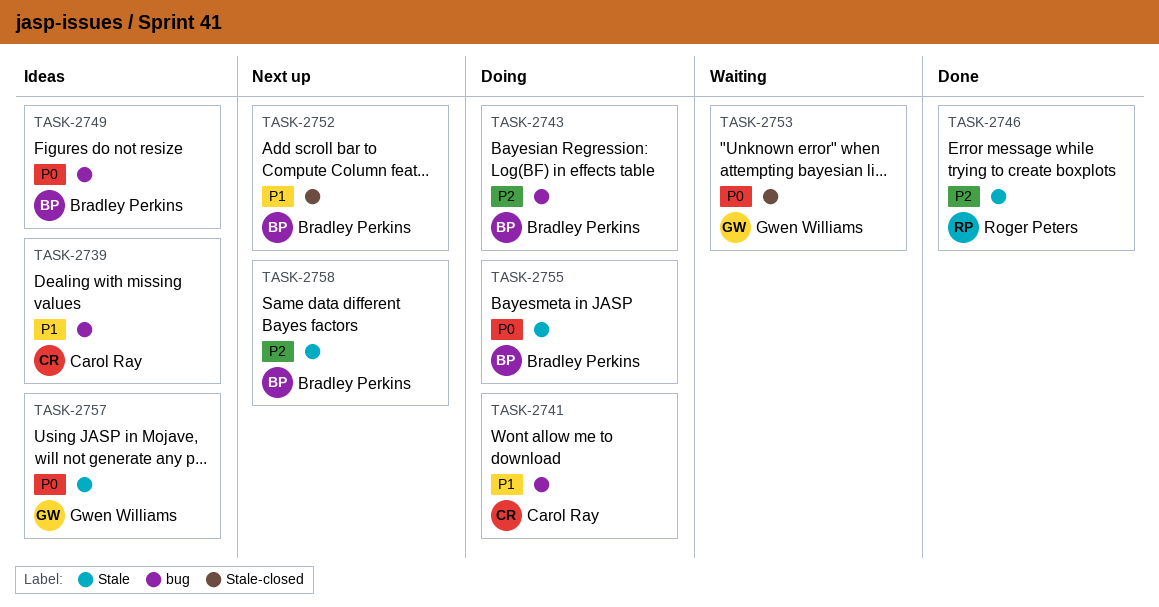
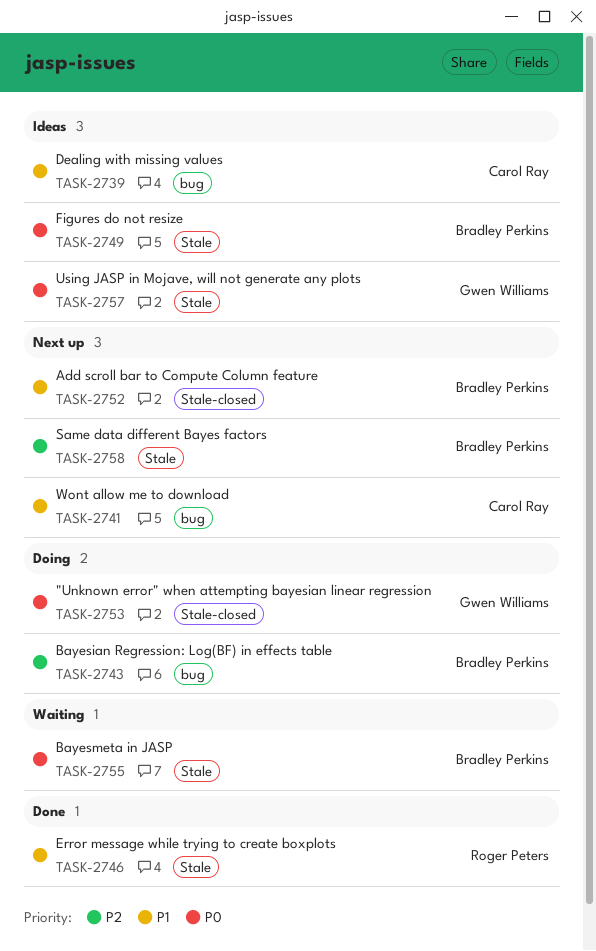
TASK-2741, status: Doing -> Next up
TASK-2746, priority: P2 -> P1
TASK-2749, label: bug -> Stale
TASK-2753, status: Waiting -> Doing
TASK-2755, status: Doing -> Waiting

